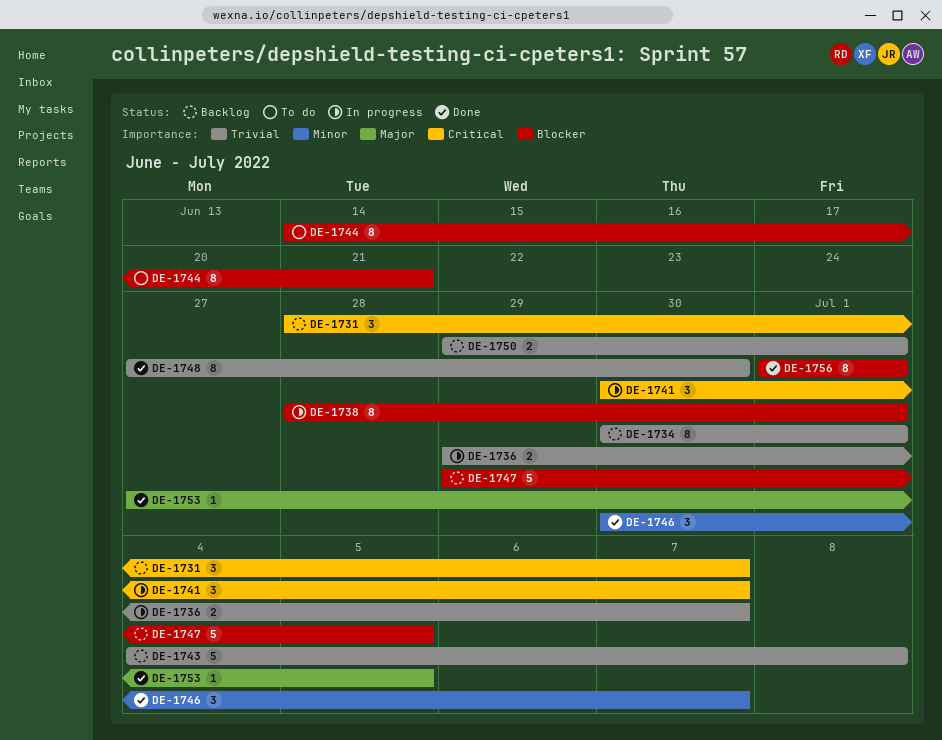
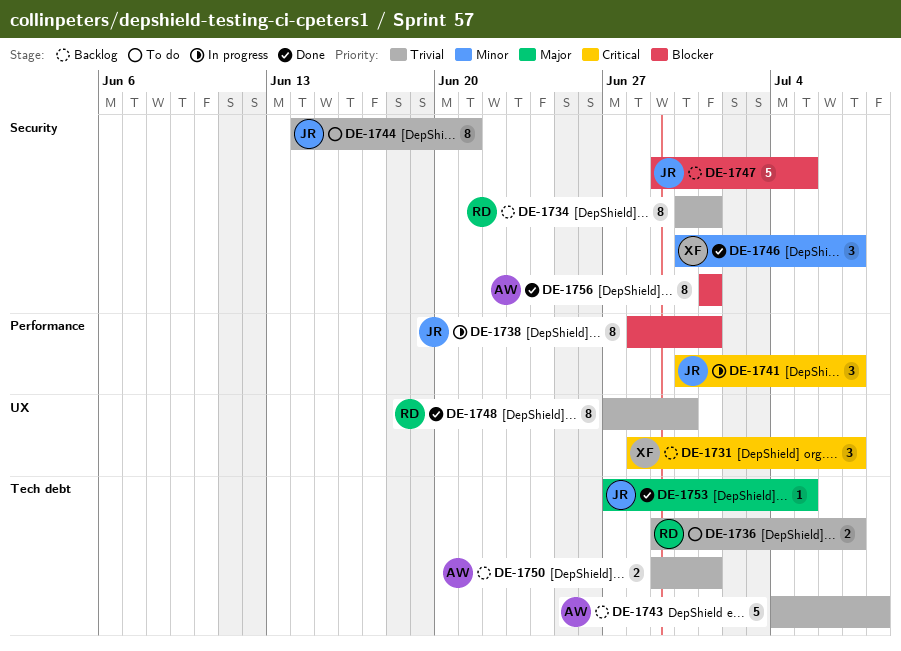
DE-1736, status: In progress -> To do
DE-1744, priority: Blocker -> Trivial

